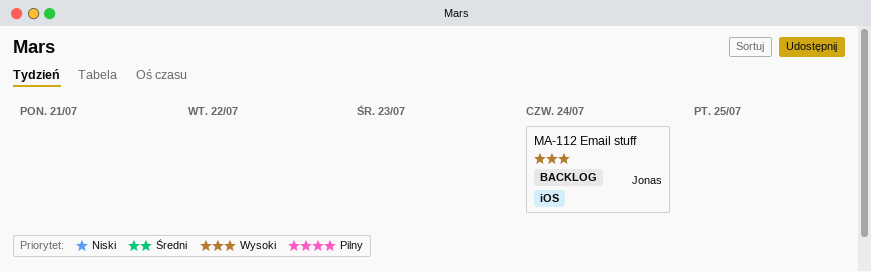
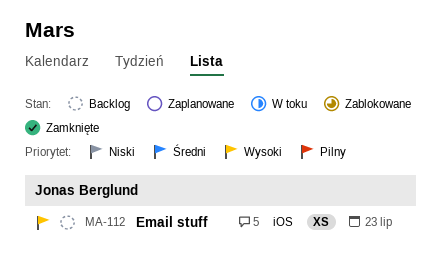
MA-112, due: Jul 24 -> Jul 23

